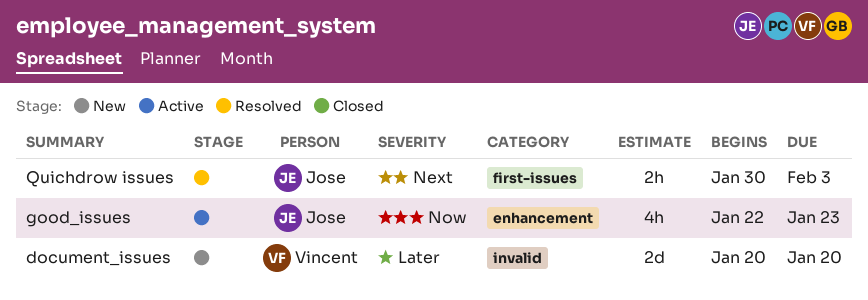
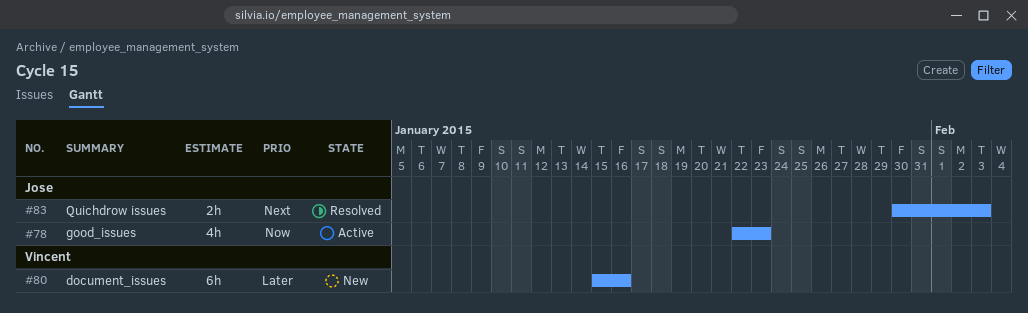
document_issues, estimate: 2d -> 6h
document_issues, start: Jan 20 -> Jan 15
document_issues, due: Jan 20 -> Jan 16

